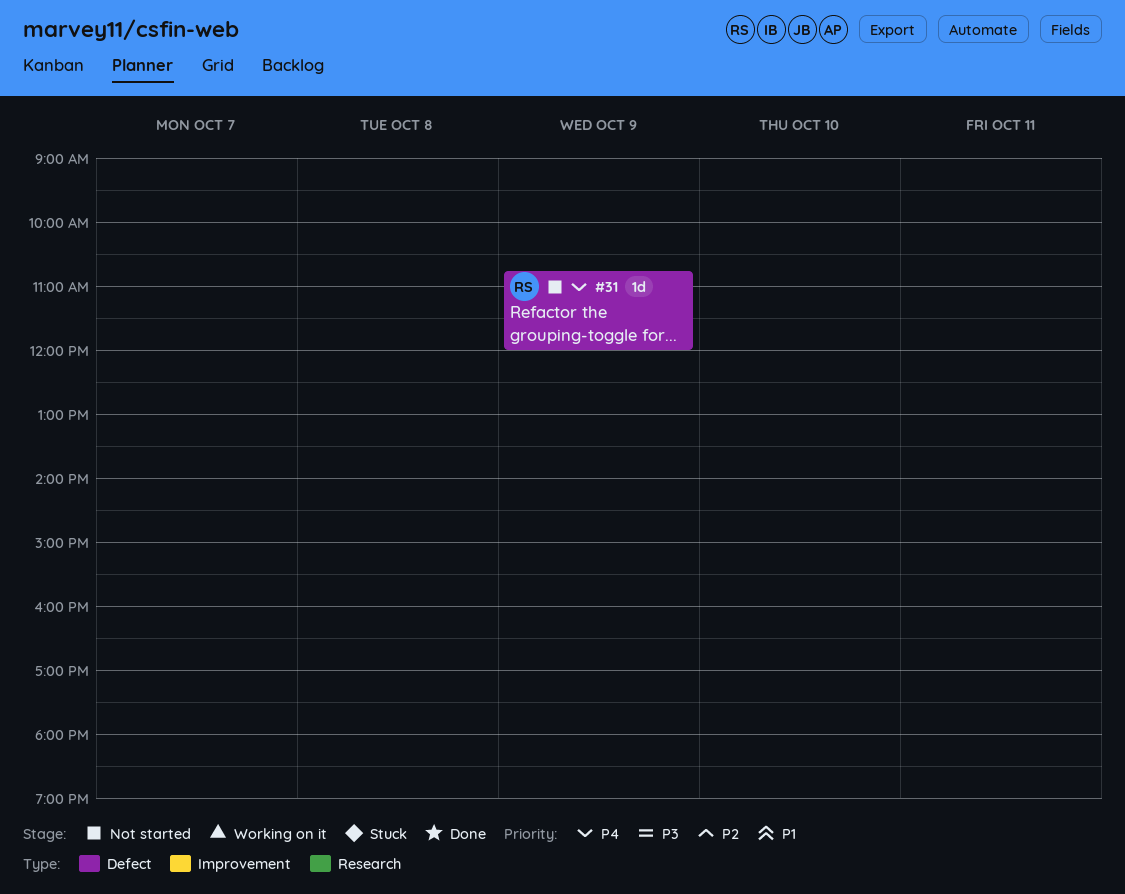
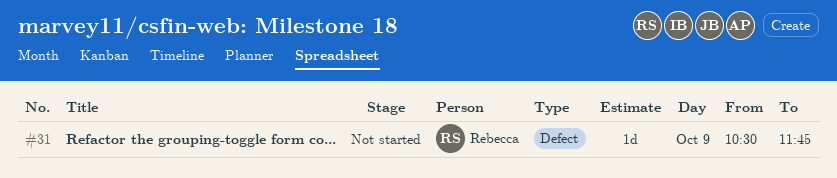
#31, begins: 10:45 -> 10:30
#31, ends: 12:00 -> 11:45

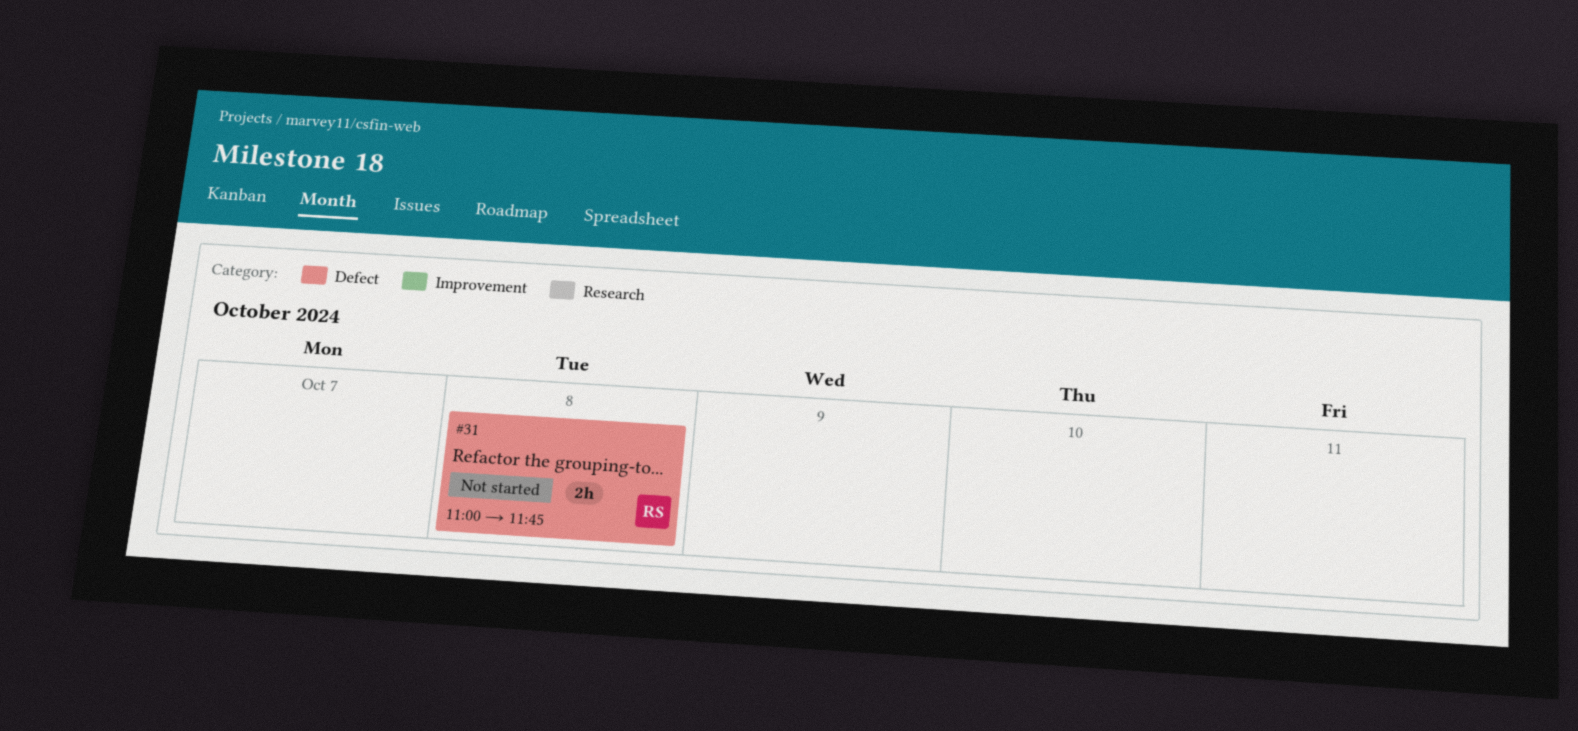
#31, estimate: 1d -> 2h
#31, day: Oct 9 -> Oct 8
#31, begins: 10:30 -> 11:00

